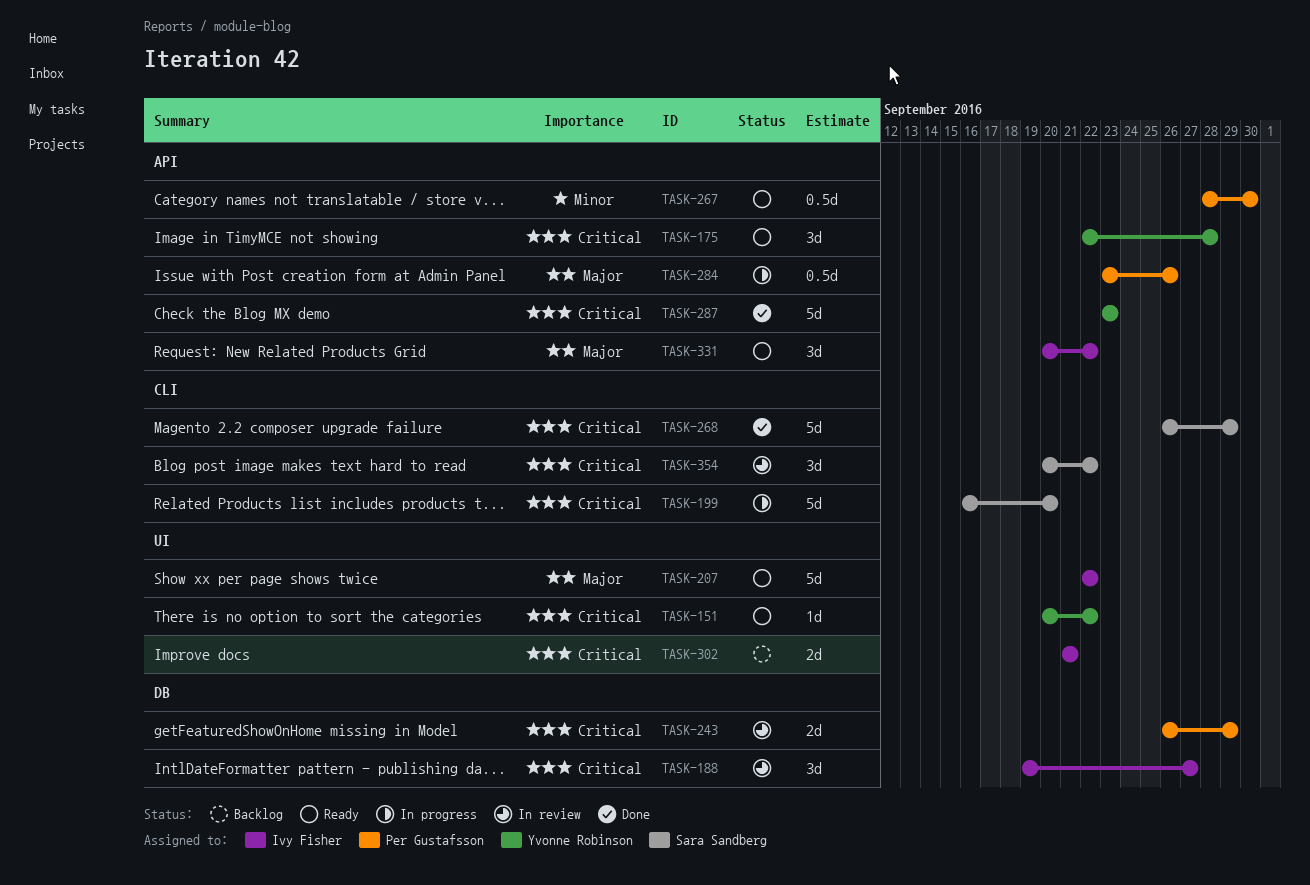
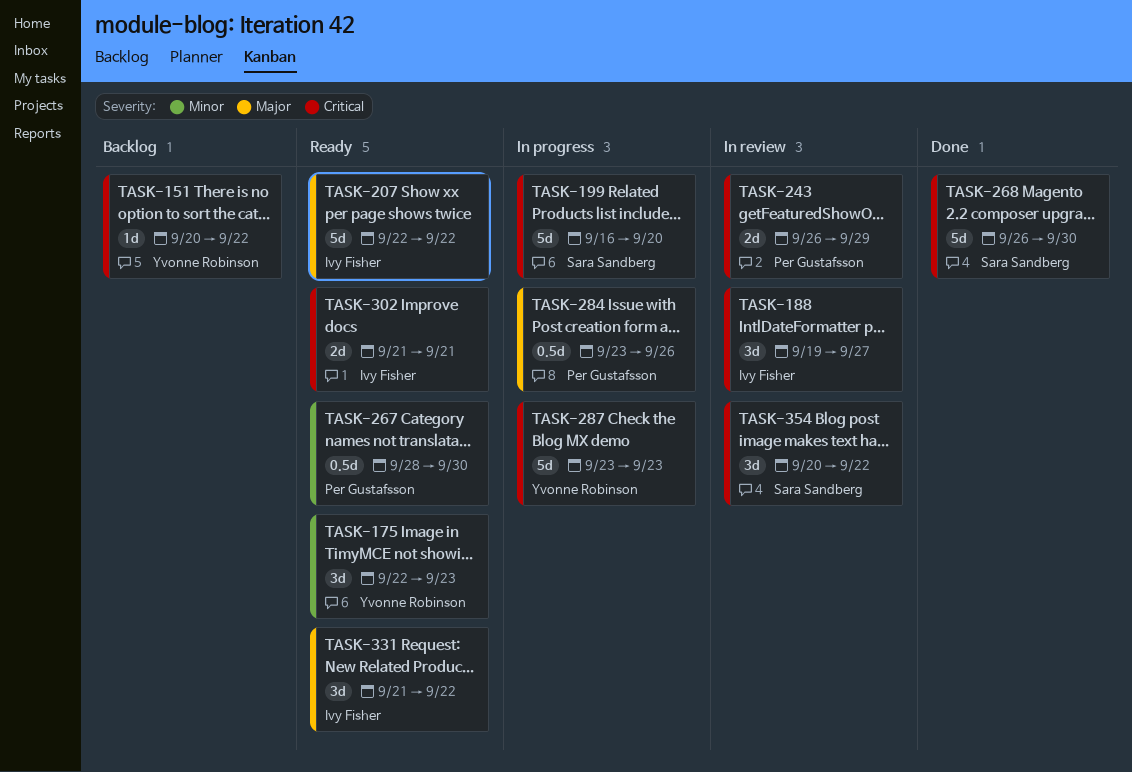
TASK-151, status: Ready -> Backlog
TASK-175, priority: Critical -> Minor
TASK-175, due: Sep 28 -> Sep 23
TASK-268, due: Sep 29 -> Sep 30
TASK-287, status: Done -> In progress
TASK-302, status: Backlog -> Ready
TASK-331, start: Sep 20 -> Sep 21

